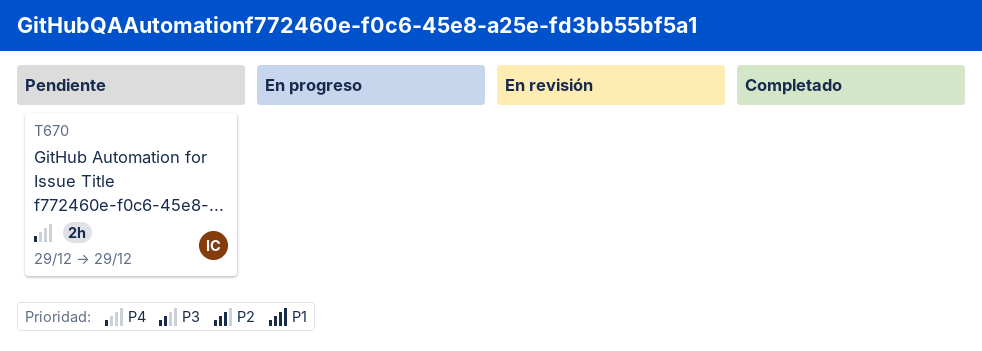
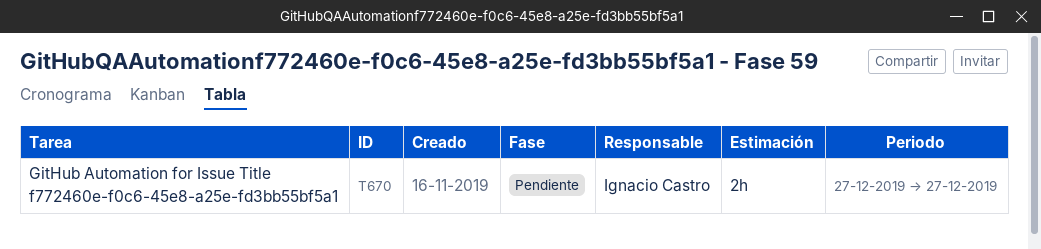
T670, start: Dec 29 -> Dec 27
T670, due: Dec 29 -> Dec 27

